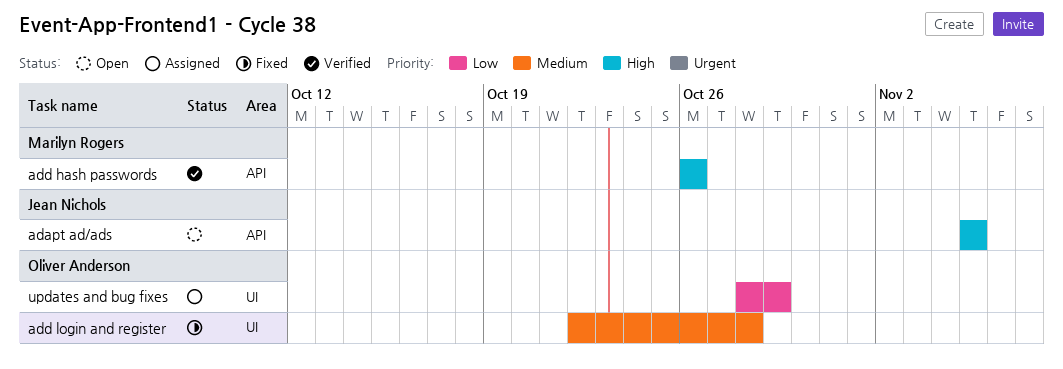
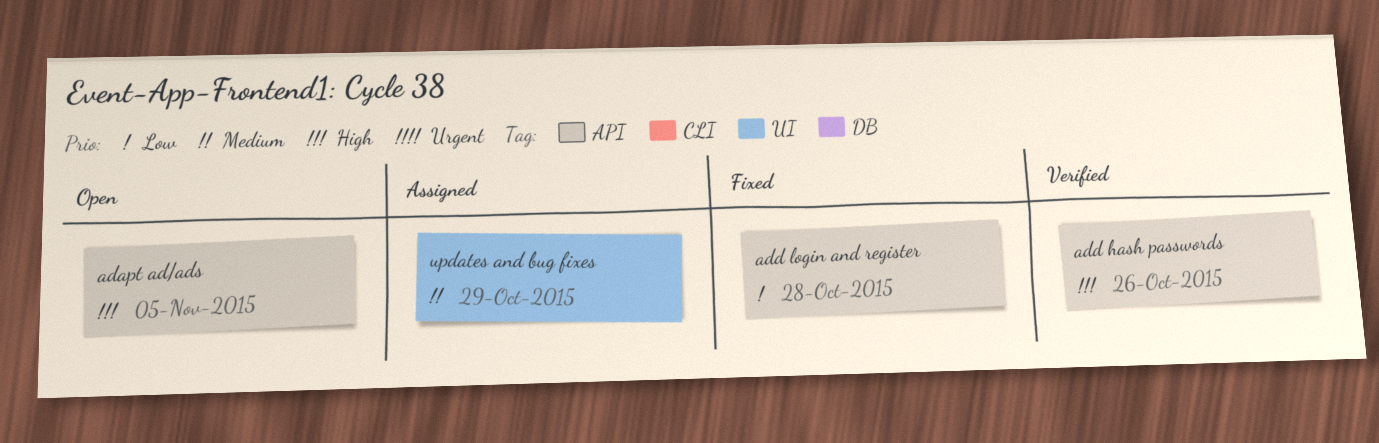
add login and register, priority: Medium -> Low
add login and register, label: UI -> API
updates and bug fixes, priority: Low -> Medium

